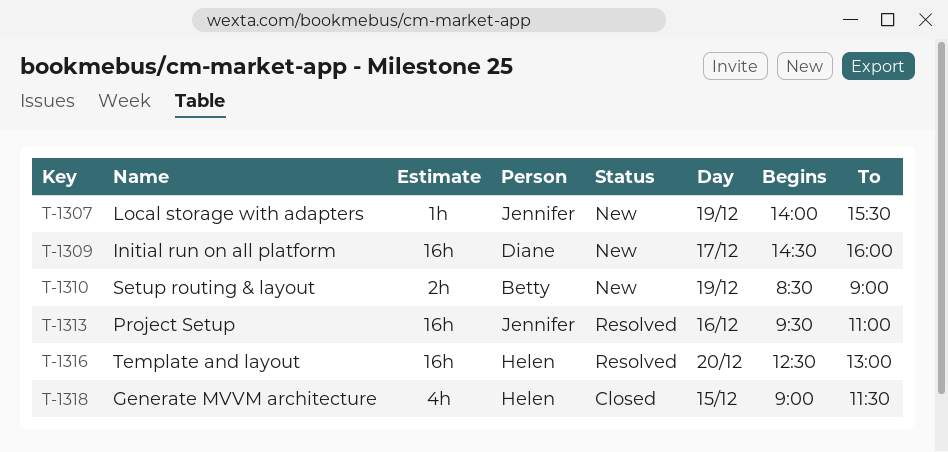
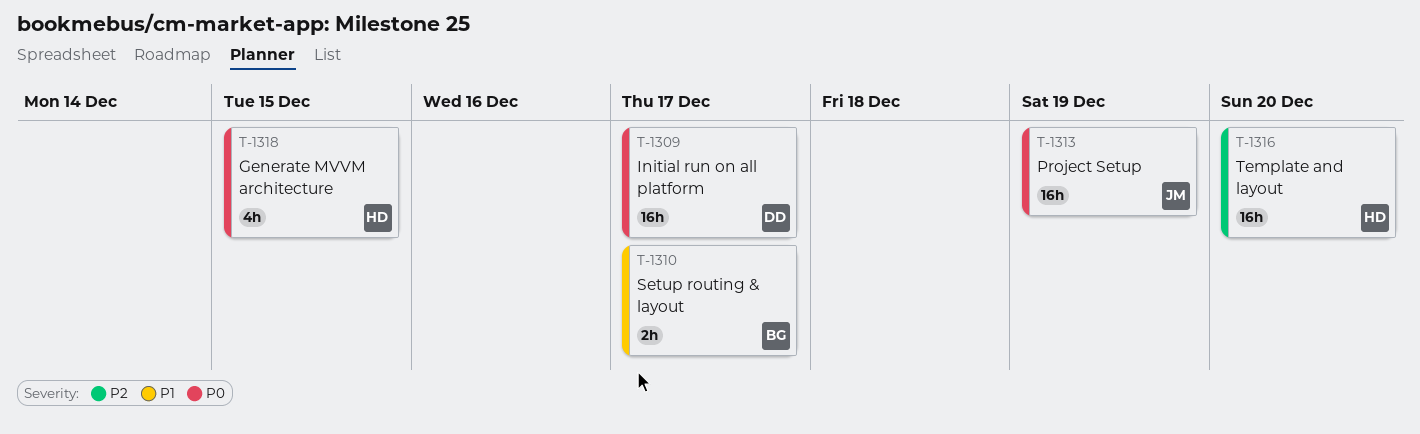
T-1307: present -> none
T-1310, day: Dec 19 -> Dec 17
T-1313, day: Dec 16 -> Dec 19

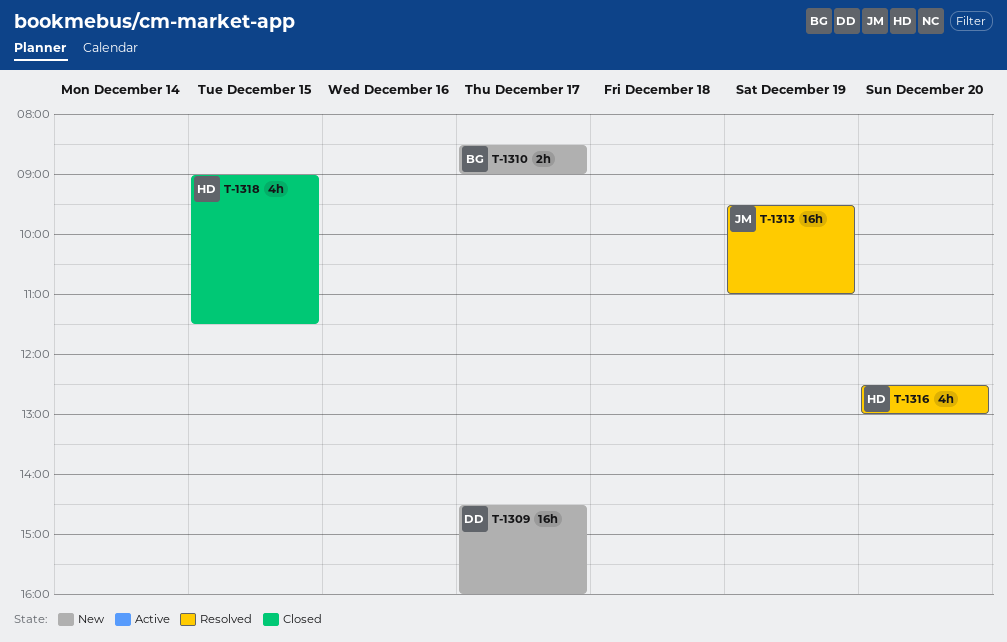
T-1316, estimate: 16h -> 4h

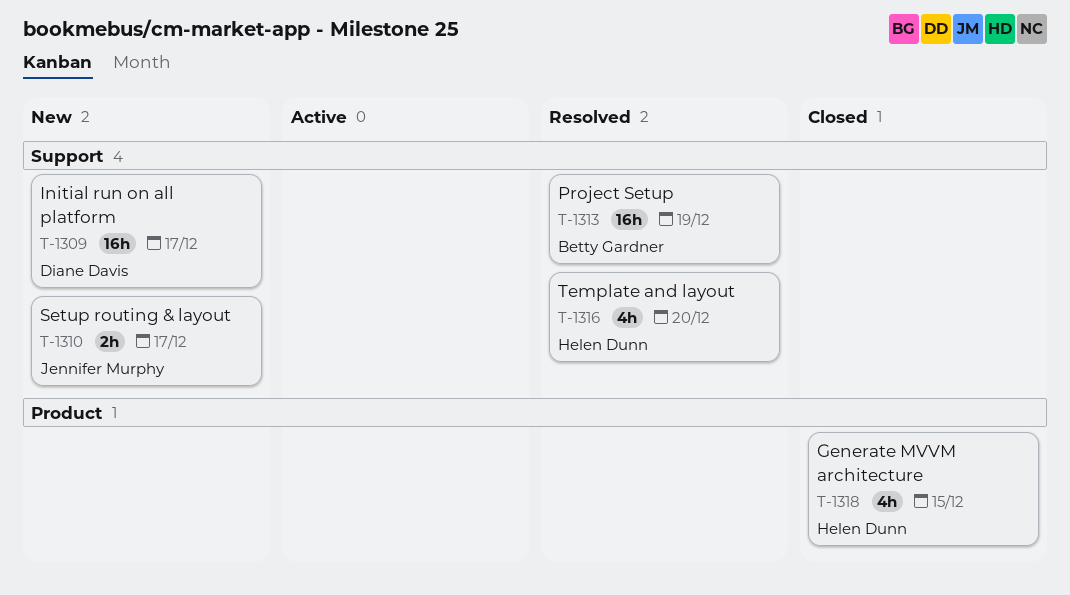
T-1310, owner: Betty Gardner -> Jennifer Murphy
T-1313, owner: Jennifer Murphy -> Betty Gardner

